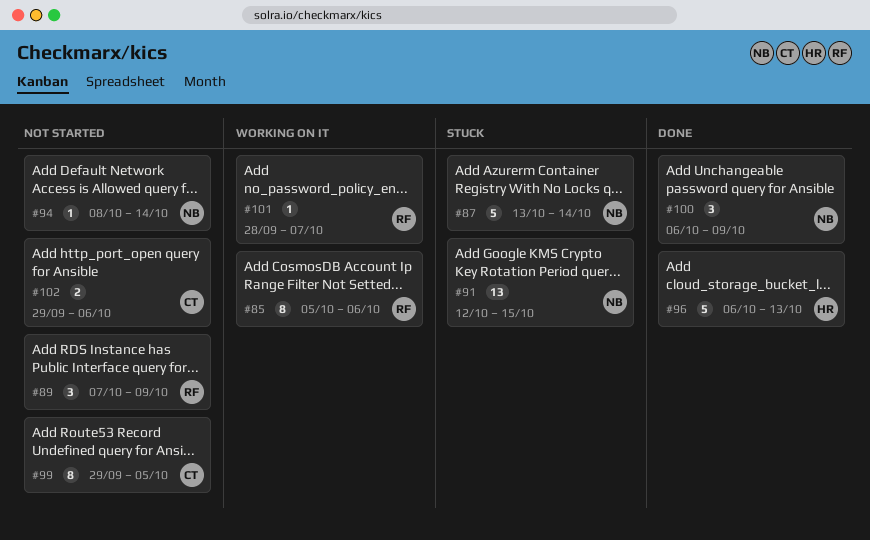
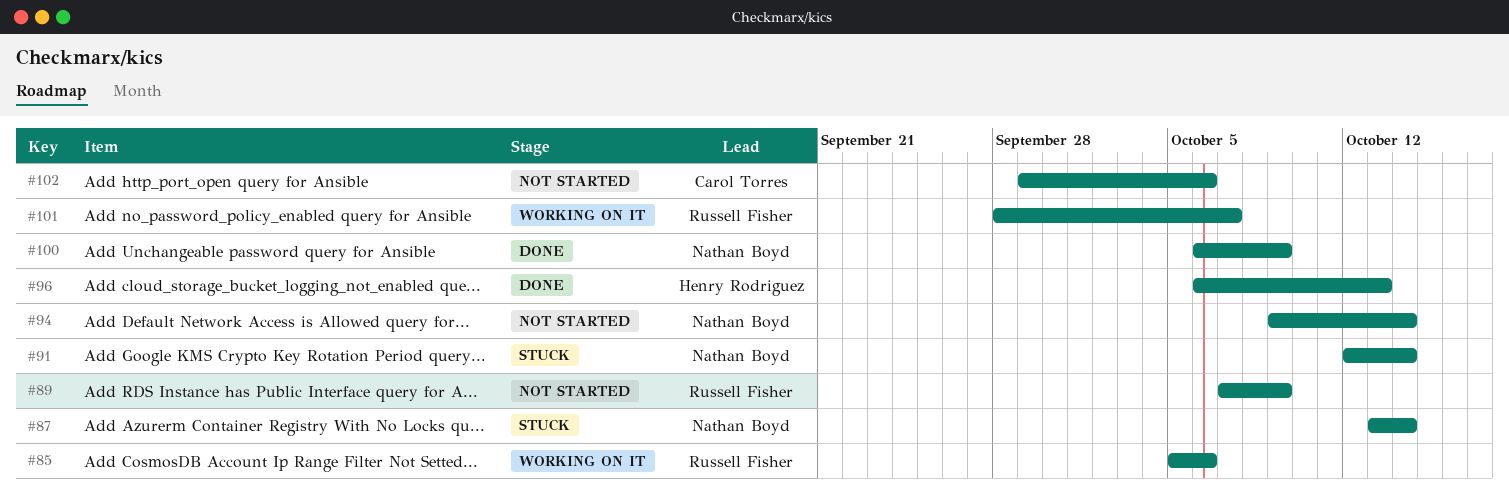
#91, due: Oct 15 -> Oct 14
#94, start: Oct 8 -> Oct 9
#99: present -> none

